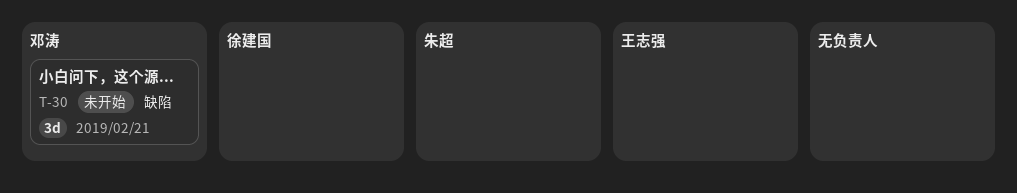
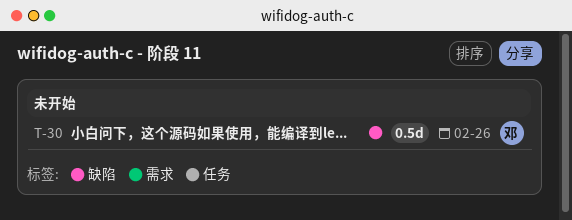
T-30, estimate: 3d -> 0.5d
T-30, due: Feb 21 -> Feb 26

